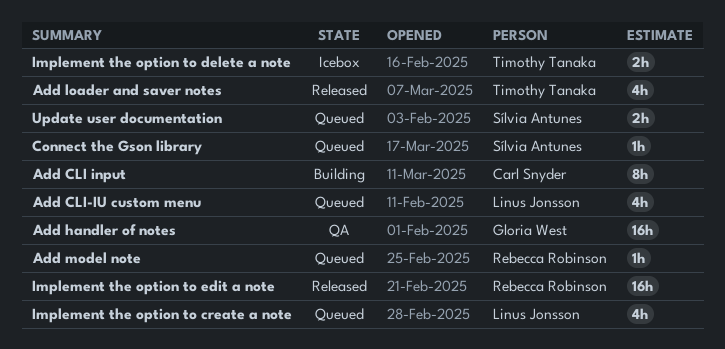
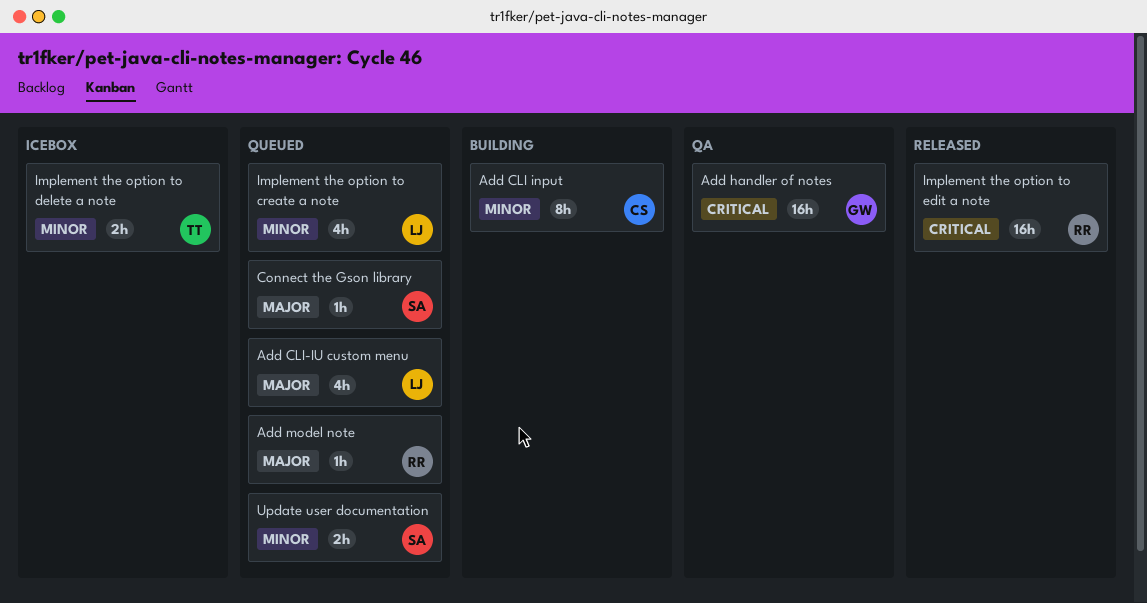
Add loader and saver notes: present -> none

